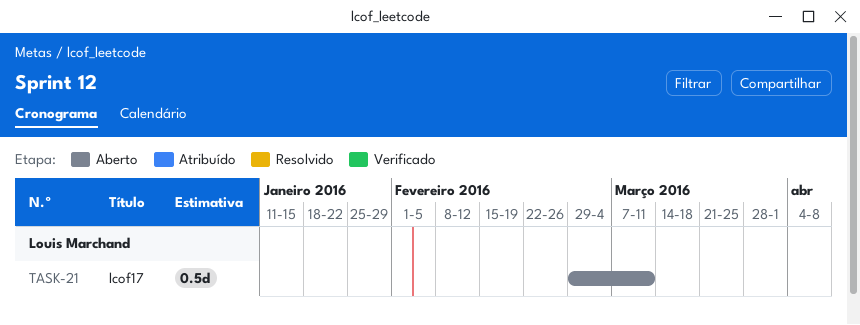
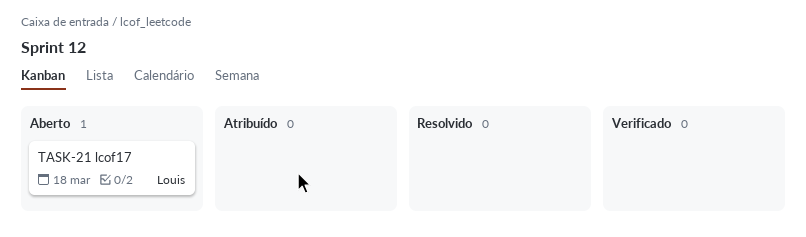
TASK-21, due: Mar 11 -> Mar 18

